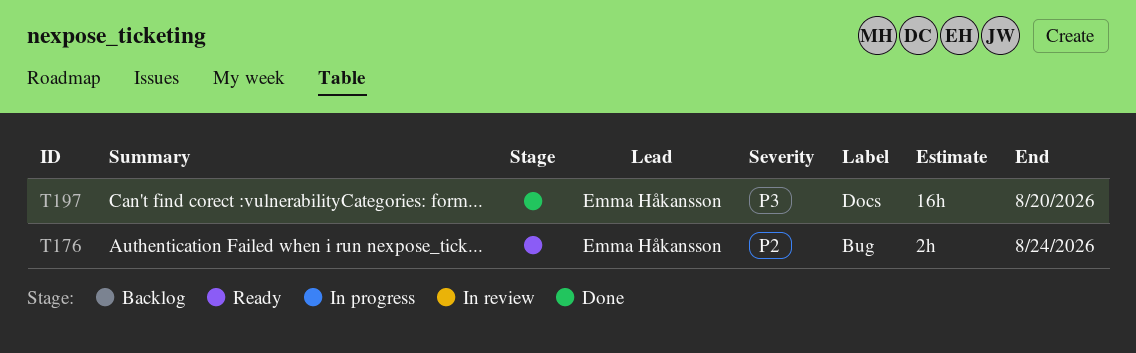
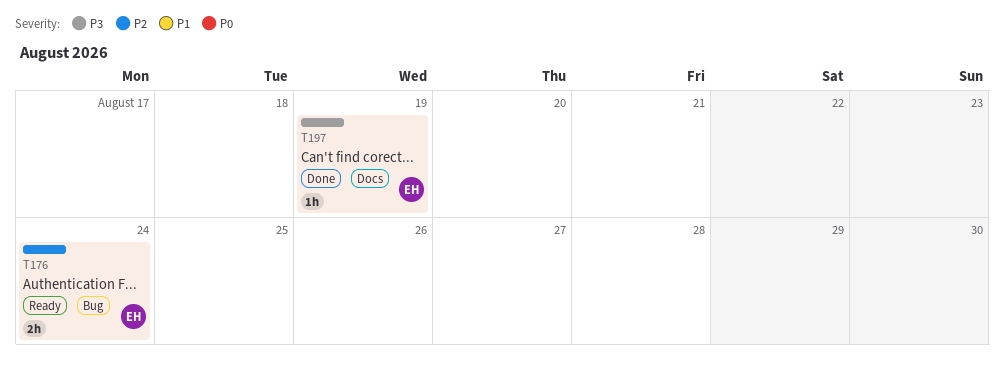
T197, estimate: 16h -> 1h
T197, due: Aug 20 -> Aug 19

